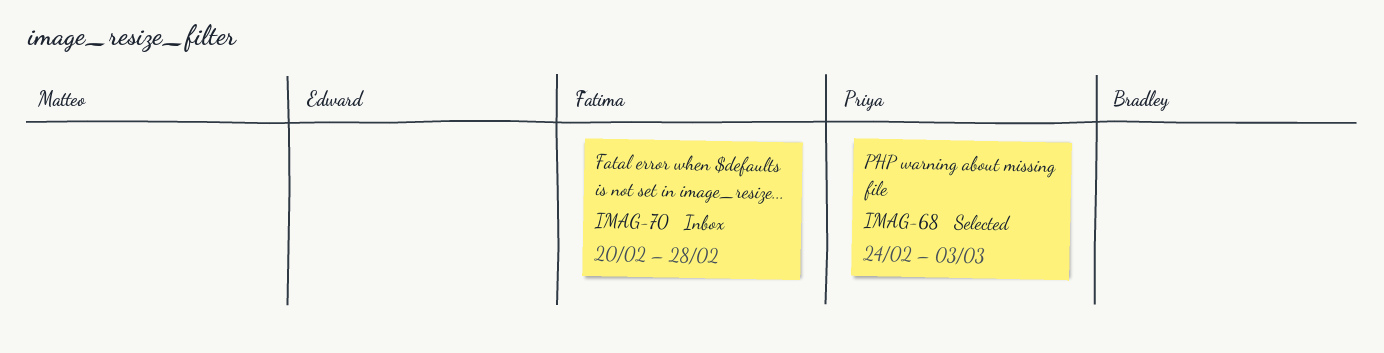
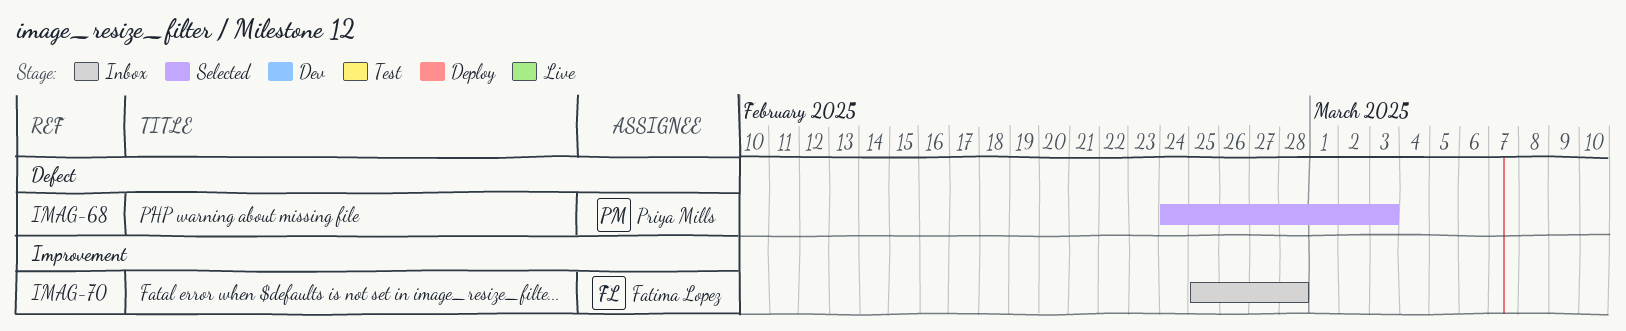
IMAG-70, start: Feb 20 -> Feb 25

